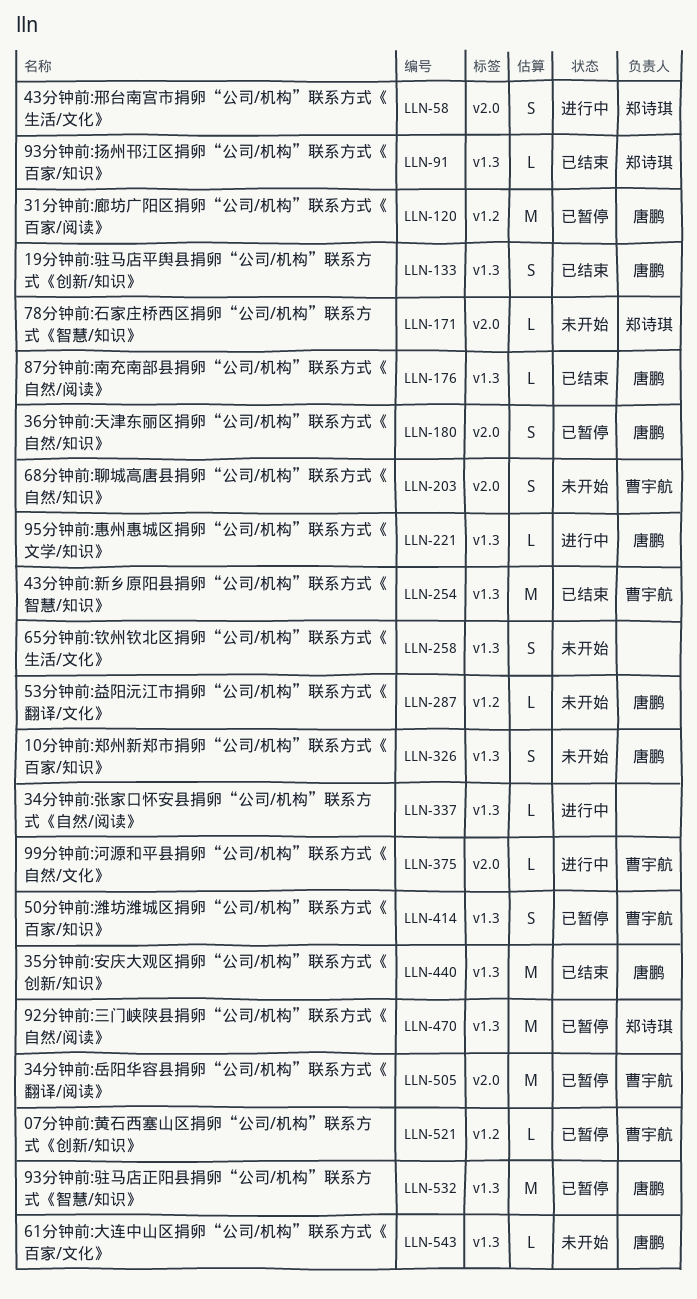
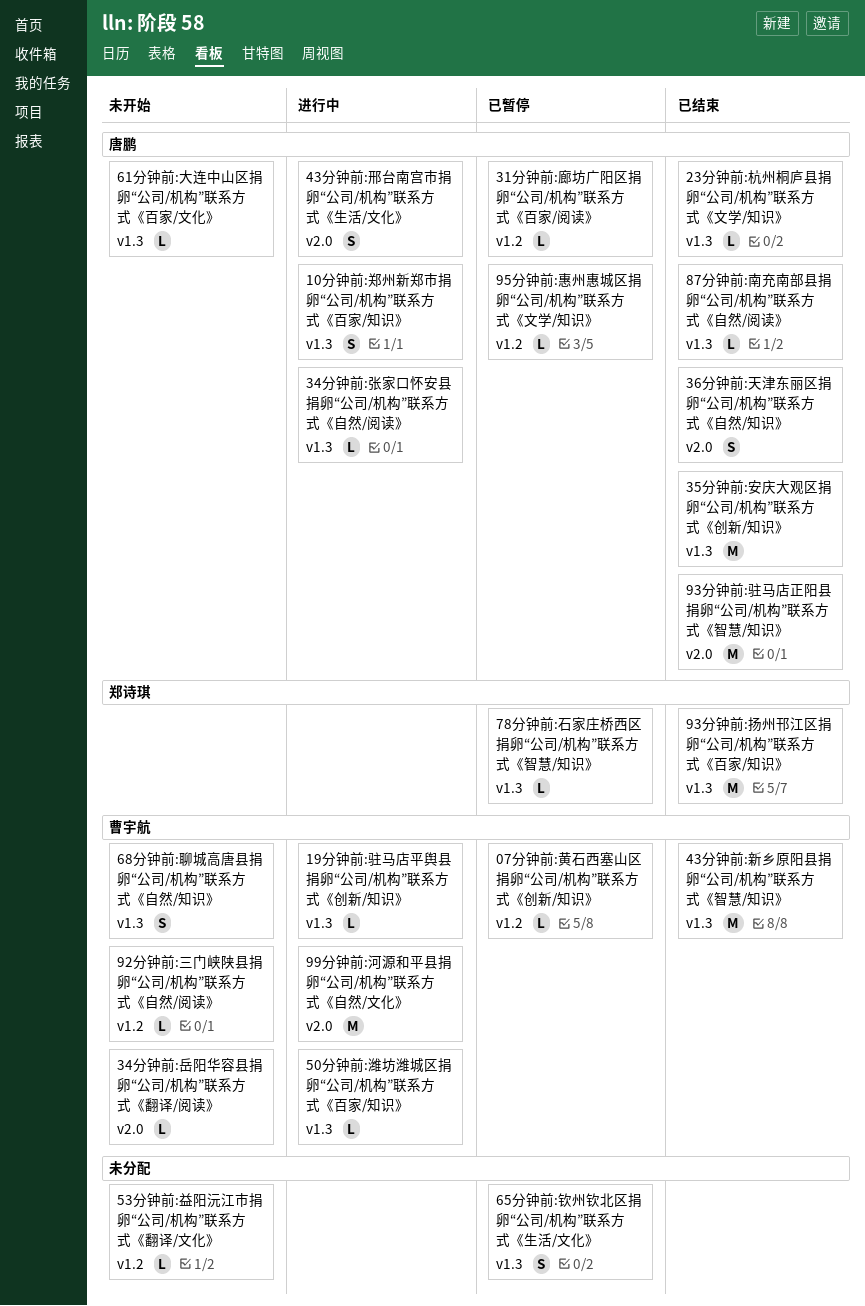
10分钟前:郑州新郑市捐卵“公司/机构”联系方式《百家/知识》, status: 未开始 -> 进行中
19分钟前:驻马店平舆县捐卵“公司/机构”联系方式《创新/知识》, status: 已结束 -> 进行中
19分钟前:驻马店平舆县捐卵“公司/机构”联系方式《创新/知识》, owner: 唐鹏 -> 曹宇航
19分钟前:驻马店平舆县捐卵“公司/机构”联系方式《创新/知识》, estimate: S -> L
23分钟前:杭州桐庐县捐卵“公司/机构”联系方式《文学/知识》: none -> present
31分钟前:廊坊广阳区捐卵“公司/机构”联系方式《百家/阅读》, estimate: M -> L
34分钟前:岳阳华容县捐卵“公司/机构”联系方式《翻译/阅读》, status: 已暂停 -> 未开始
34分钟前:岳阳华容县捐卵“公司/机构”联系方式《翻译/阅读》, estimate: M -> L
34分钟前:张家口怀安县捐卵“公司/机构”联系方式《自然/阅读》, owner: none -> 唐鹏
36分钟前:天津东丽区捐卵“公司/机构”联系方式《自然/知识》, status: 已暂停 -> 已结束
43分钟前:邢台南宫市捐卵“公司/机构”联系方式《生活/文化》, owner: 郑诗琪 -> 唐鹏
50分钟前:潍坊潍城区捐卵“公司/机构”联系方式《百家/知识》, status: 已暂停 -> 进行中
50分钟前:潍坊潍城区捐卵“公司/机构”联系方式《百家/知识》, estimate: S -> L
53分钟前:益阳沅江市捐卵“公司/机构”联系方式《翻译/文化》, owner: 唐鹏 -> none
65分钟前:钦州钦北区捐卵“公司/机构”联系方式《生活/文化》, status: 未开始 -> 已暂停
68分钟前:聊城高唐县捐卵“公司/机构”联系方式《自然/知识》, label: v2.0 -> v1.3
78分钟前:石家庄桥西区捐卵“公司/机构”联系方式《智慧/知识》, status: 未开始 -> 已暂停
78分钟前:石家庄桥西区捐卵“公司/机构”联系方式《智慧/知识》, label: v2.0 -> v1.3
92分钟前:三门峡陕县捐卵“公司/机构”联系方式《自然/阅读》, status: 已暂停 -> 未开始
92分钟前:三门峡陕县捐卵“公司/机构”联系方式《自然/阅读》, owner: 郑诗琪 -> 曹宇航
92分钟前:三门峡陕县捐卵“公司/机构”联系方式《自然/阅读》, label: v1.3 -> v1.2
92分钟前:三门峡陕县捐卵“公司/机构”联系方式《自然/阅读》, estimate: M -> L
93分钟前:扬州邗江区捐卵“公司/机构”联系方式《百家/知识》, estimate: L -> M
93分钟前:驻马店正阳县捐卵“公司/机构”联系方式《智慧/知识》, status: 已暂停 -> 已结束
93分钟前:驻马店正阳县捐卵“公司/机构”联系方式《智慧/知识》, label: v1.3 -> v2.0
95分钟前:惠州惠城区捐卵“公司/机构”联系方式《文学/知识》, status: 进行中 -> 已暂停
95分钟前:惠州惠城区捐卵“公司/机构”联系方式《文学/知识》, label: v1.3 -> v1.2
99分钟前:河源和平县捐卵“公司/机构”联系方式《自然/文化》, estimate: L -> M

